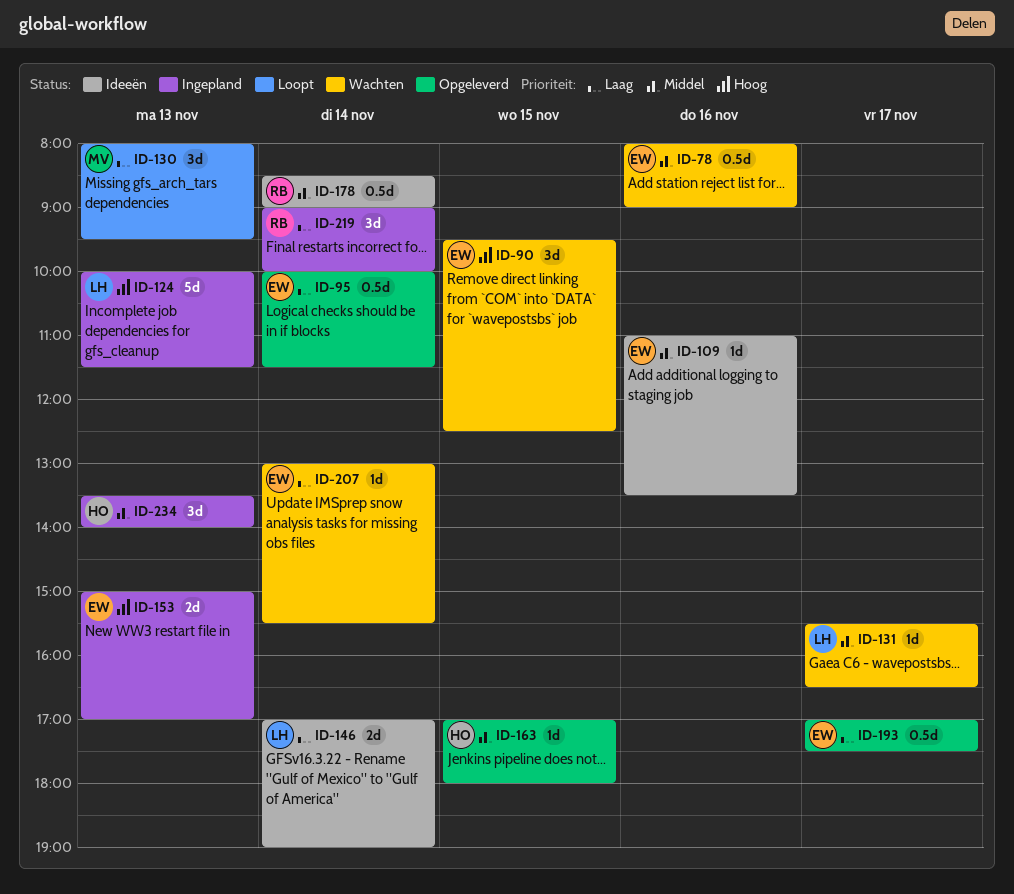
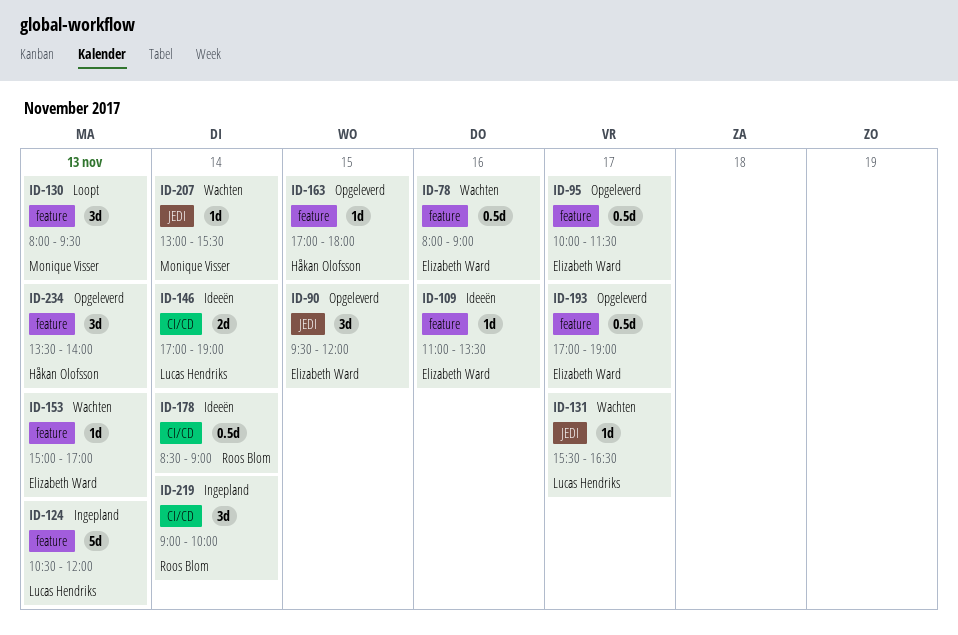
ID-90, status: Wachten -> Opgeleverd
ID-90, ends: 12:30 -> 12:00
ID-95, day: Nov 14 -> Nov 17
ID-124, begins: 10:00 -> 10:30
ID-124, ends: 11:30 -> 12:00
ID-153, status: Ingepland -> Wachten
ID-153, estimate: 2d -> 1d
ID-193, ends: 17:30 -> 19:00
ID-207, owner: Elizabeth Ward -> Monique Visser
ID-234, status: Ingepland -> Opgeleverd

